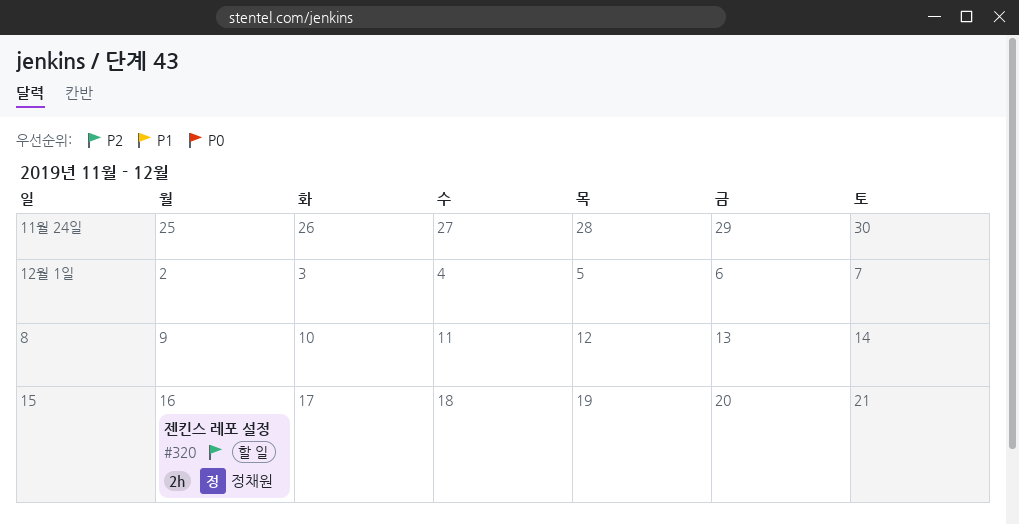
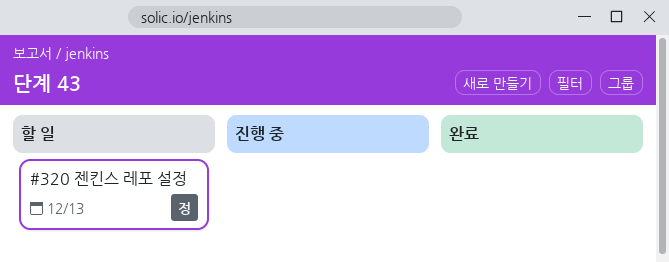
#320, due: Dec 16 -> Dec 13

